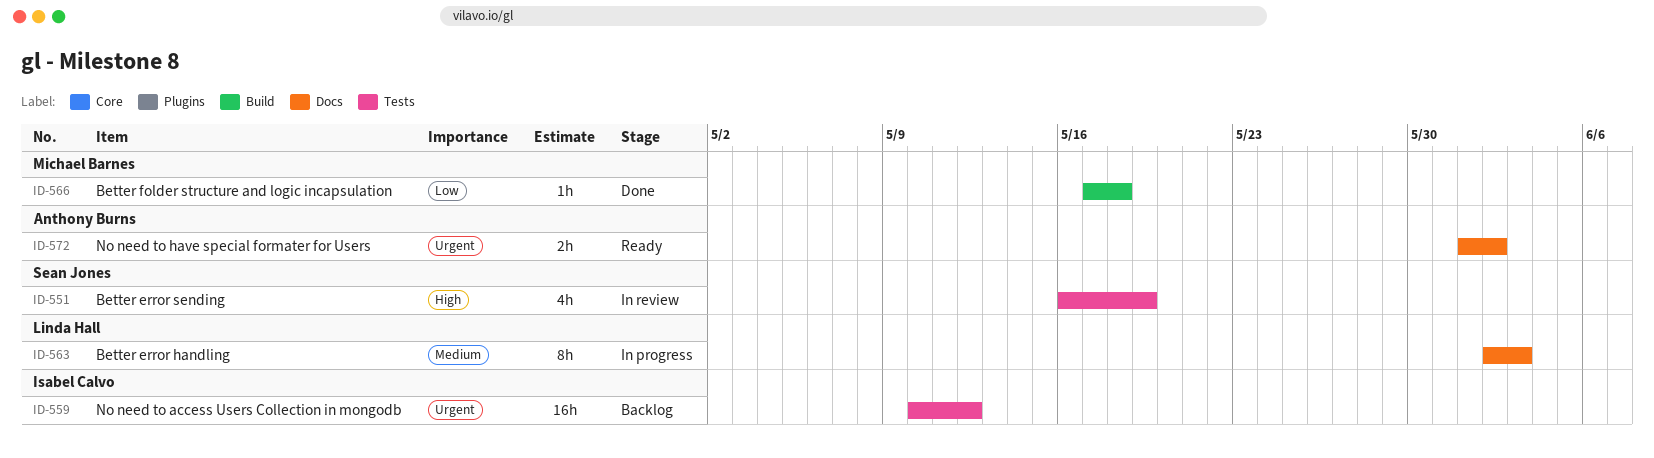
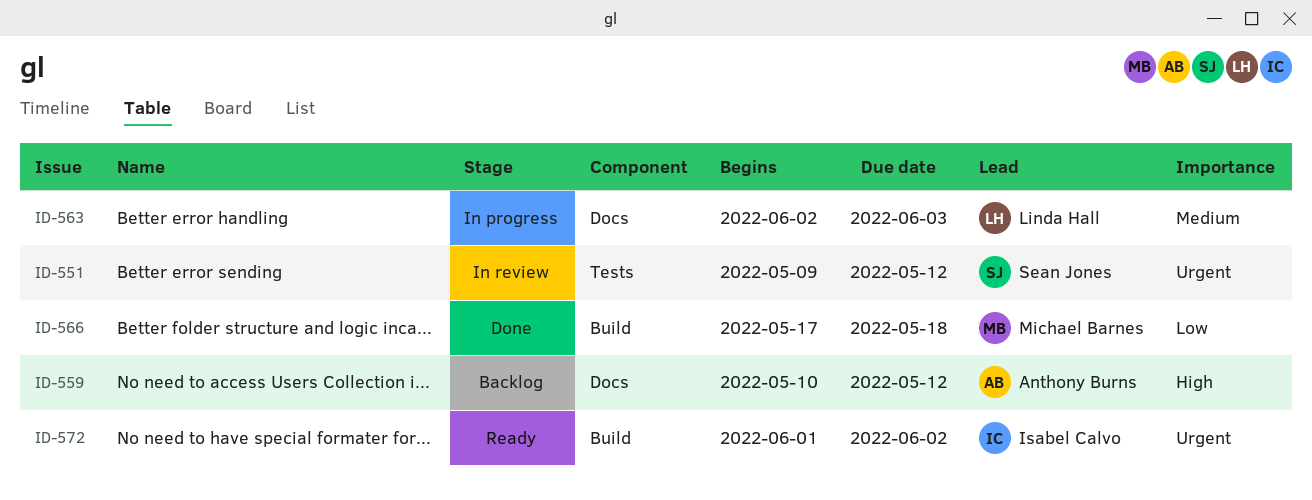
ID-551, priority: High -> Urgent
ID-551, start: May 16 -> May 9
ID-551, due: May 19 -> May 12
ID-559, owner: Isabel Calvo -> Anthony Burns
ID-559, priority: Urgent -> High
ID-559, label: Tests -> Docs
ID-572, owner: Anthony Burns -> Isabel Calvo
ID-572, label: Docs -> Build

